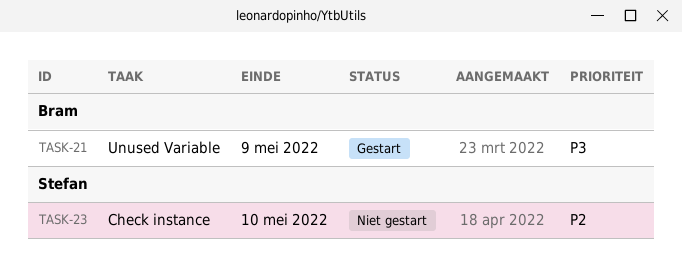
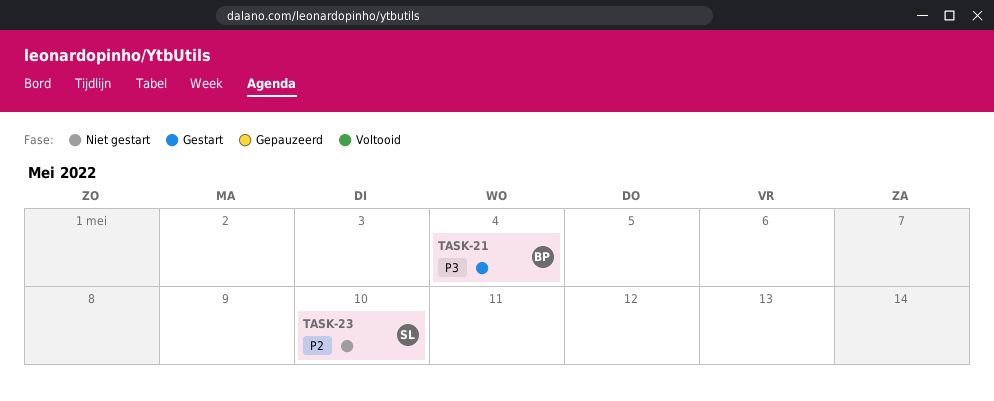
TASK-21, due: May 9 -> May 4

